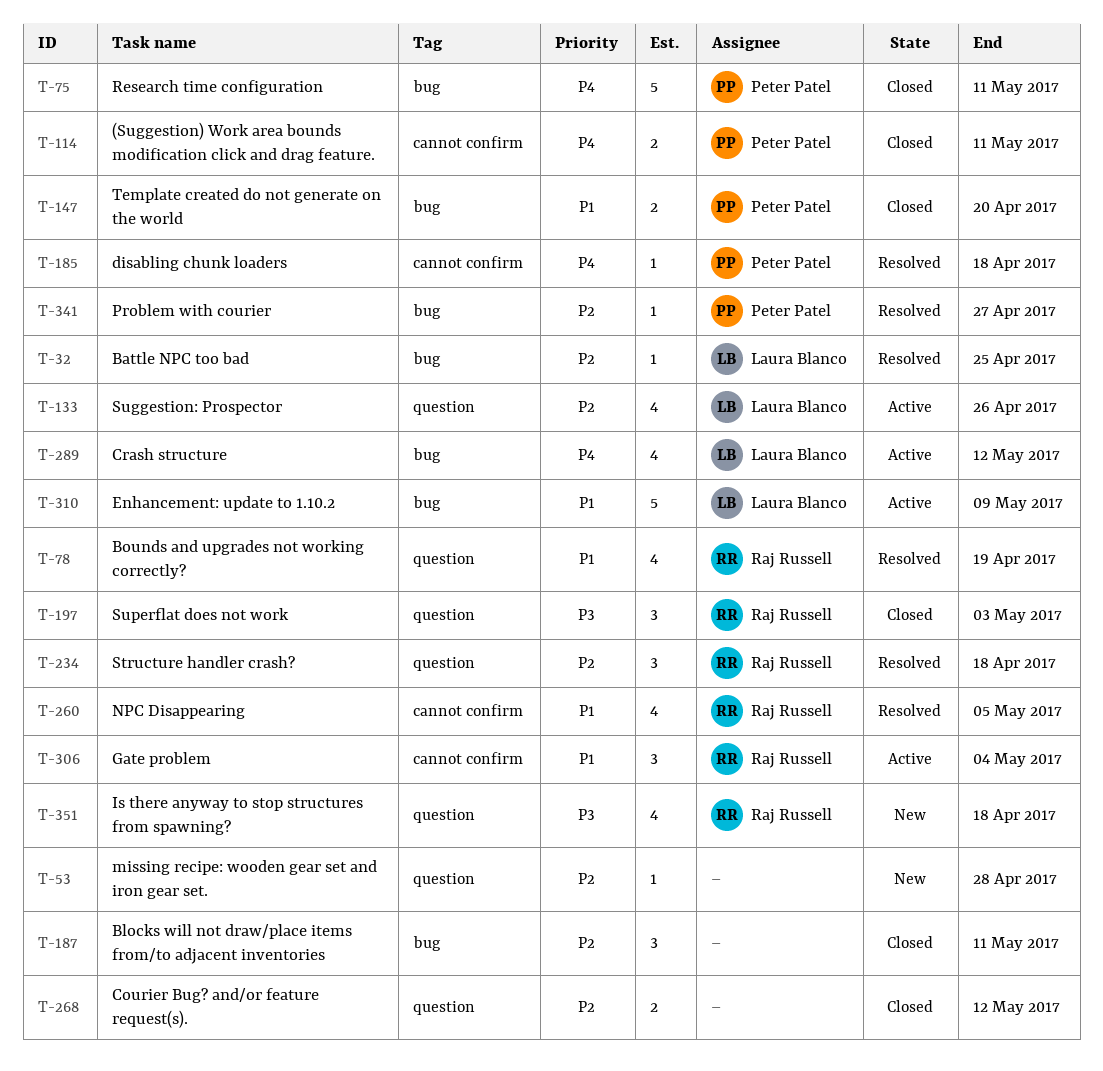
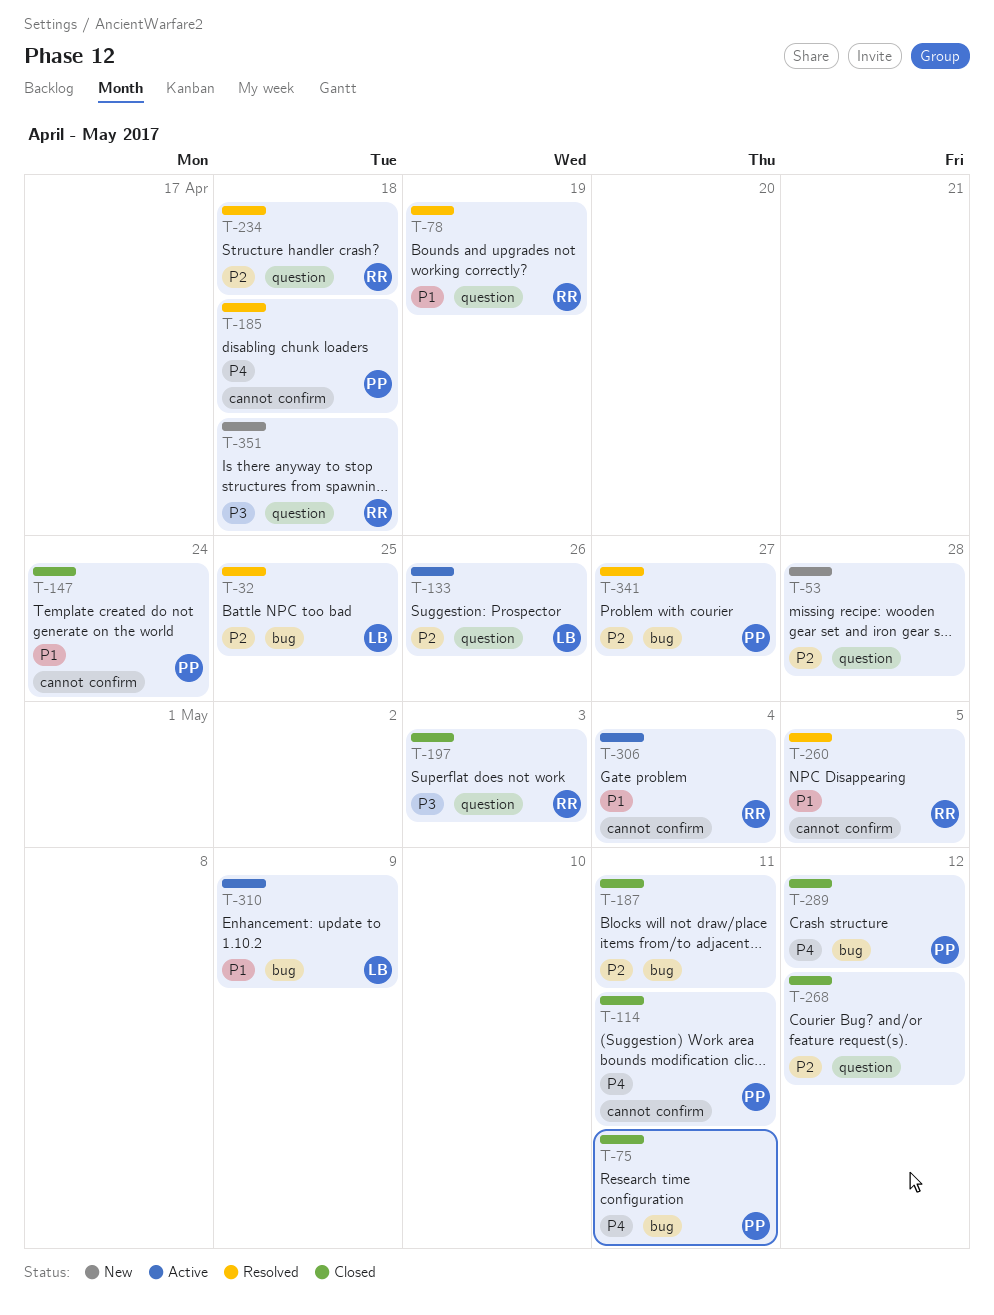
T-147, label: bug -> cannot confirm
T-147, due: Apr 20 -> Apr 24
T-289, status: Active -> Closed
T-289, owner: Laura Blanco -> Peter Patel

